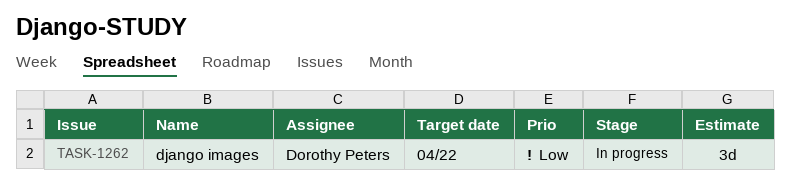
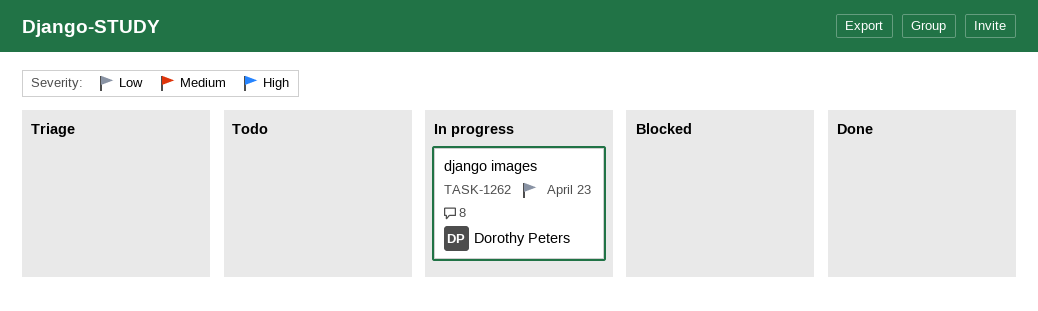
TASK-1262, due: Apr 22 -> Apr 23

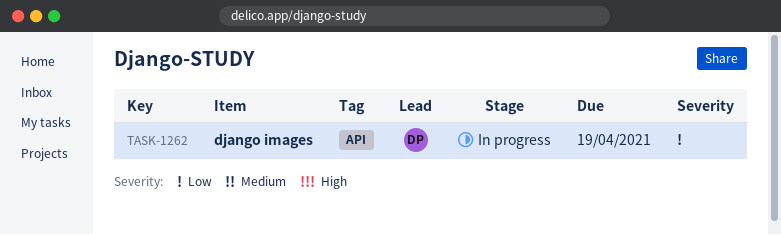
TASK-1262, due: Apr 23 -> Apr 19

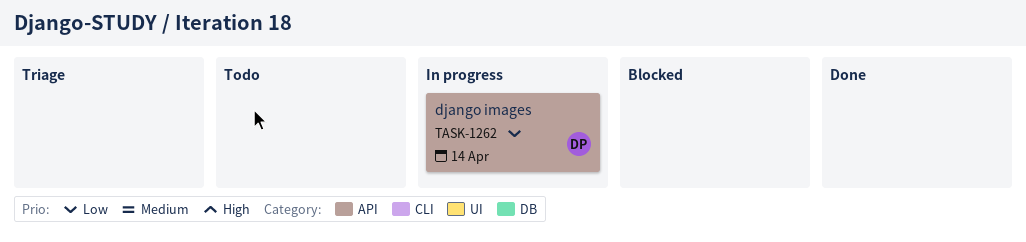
TASK-1262, due: Apr 19 -> Apr 14

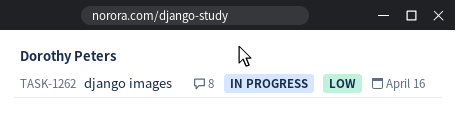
TASK-1262, due: Apr 14 -> Apr 16

